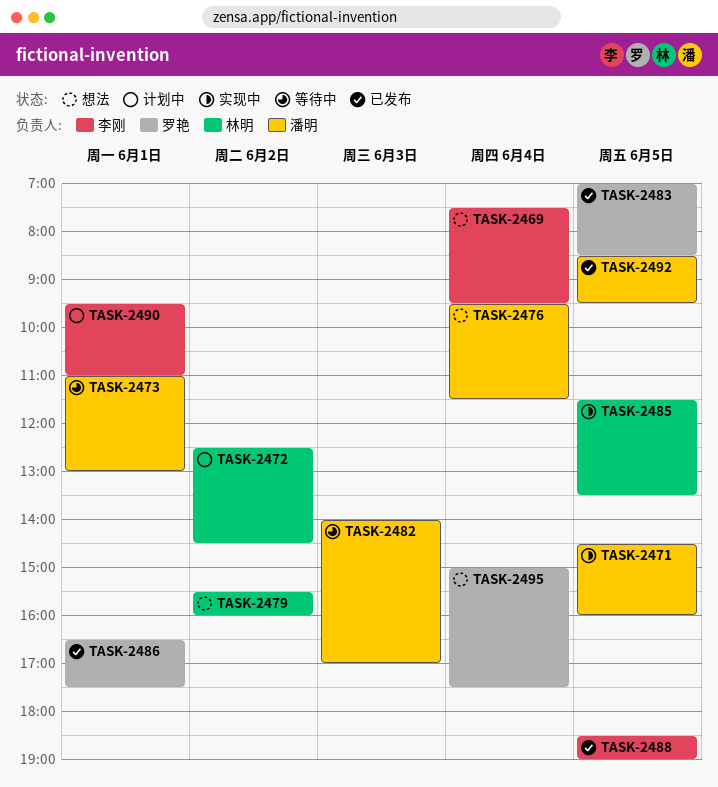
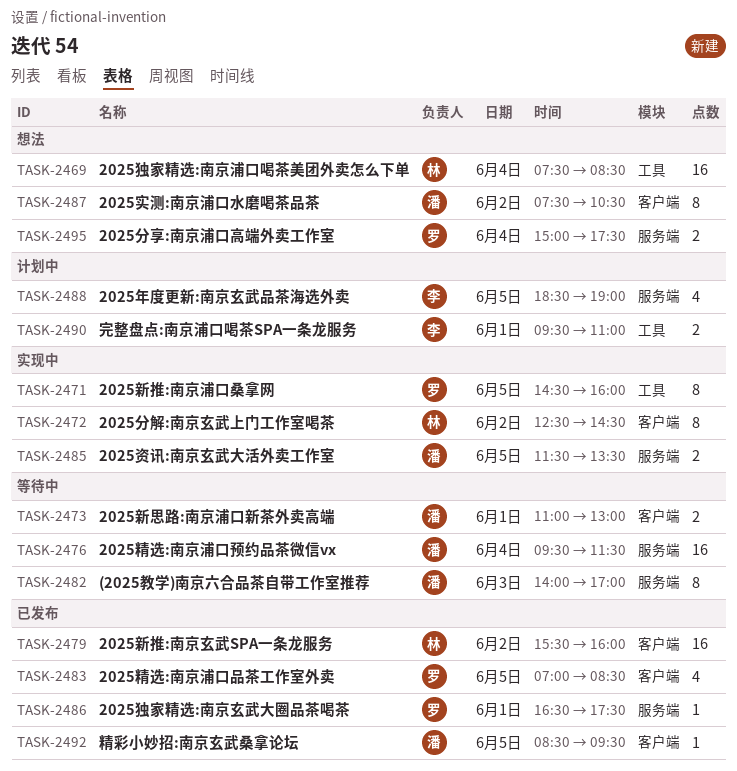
TASK-2469, owner: 李刚 -> 林明
TASK-2469, ends: 09:30 -> 08:30
TASK-2471, owner: 潘明 -> 罗艳
TASK-2472, status: 计划中 -> 实现中
TASK-2476, status: 想法 -> 等待中
TASK-2479, status: 想法 -> 已发布
TASK-2485, owner: 林明 -> 潘明
TASK-2487: none -> present
TASK-2488, status: 已发布 -> 计划中

